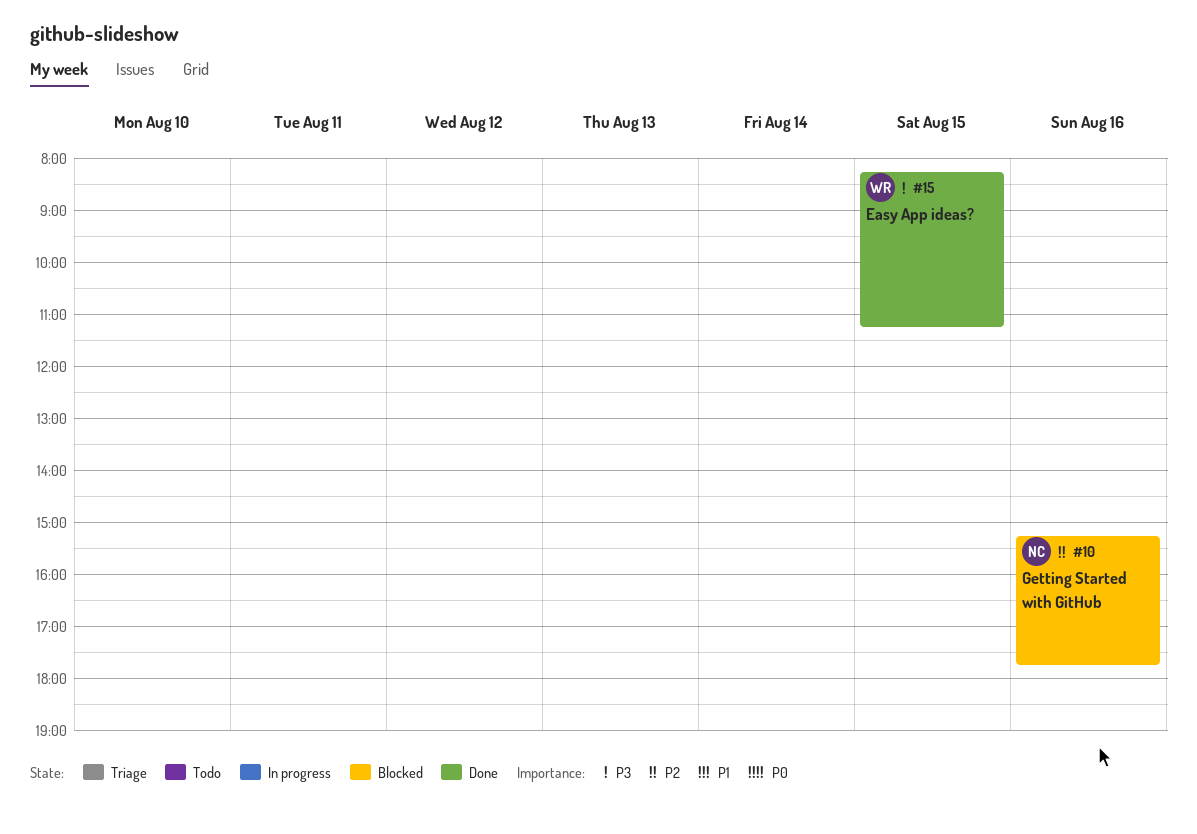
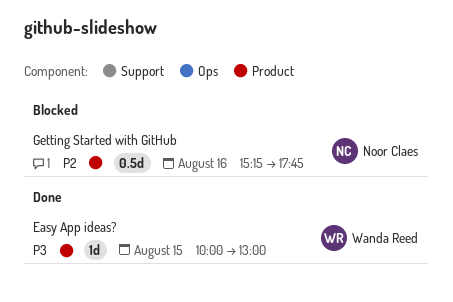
Easy App ideas?, begins: 08:15 -> 10:00
Easy App ideas?, ends: 11:15 -> 13:00

